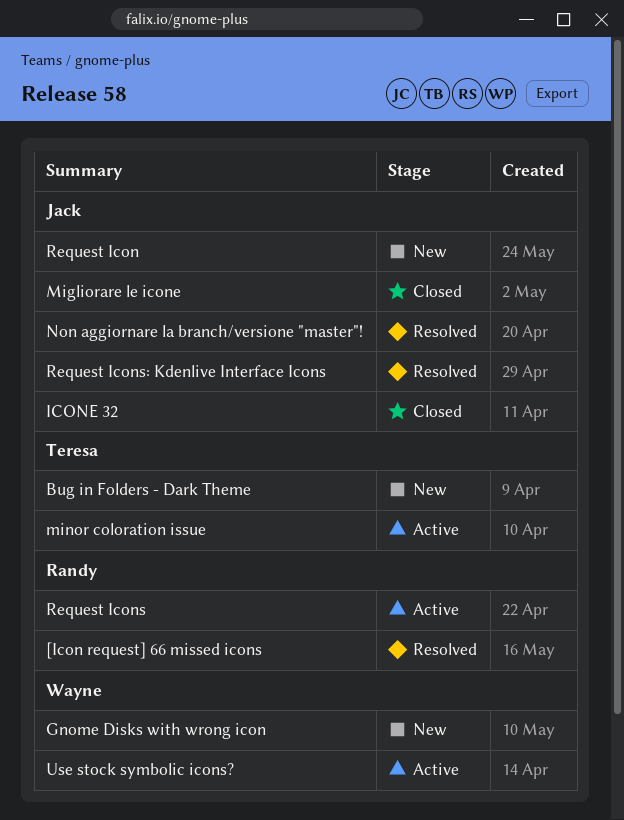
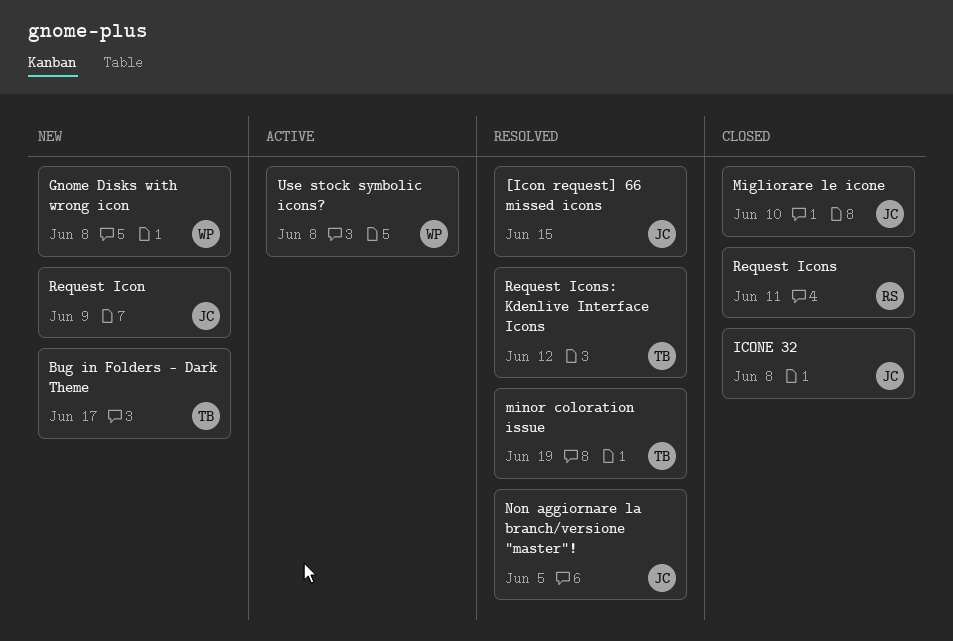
[Icon request] 66 missed icons, owner: Randy -> Jack
minor coloration issue, status: Active -> Resolved
Request Icons, status: Active -> Closed
Request Icons: Kdenlive Interface Icons, owner: Jack -> Teresa

